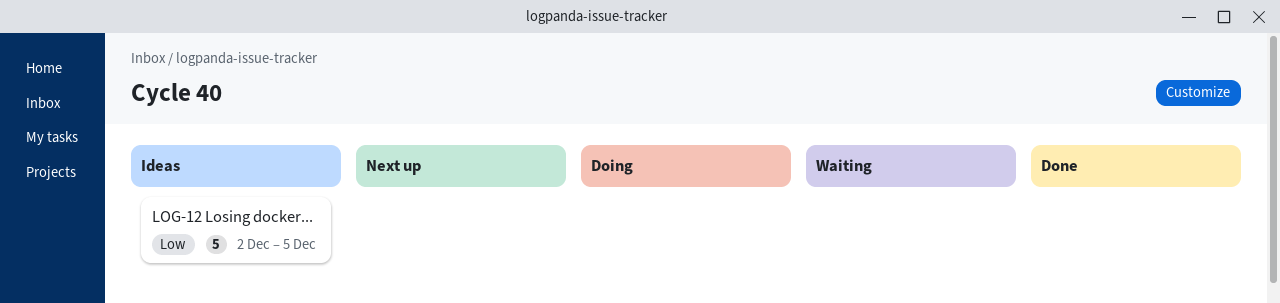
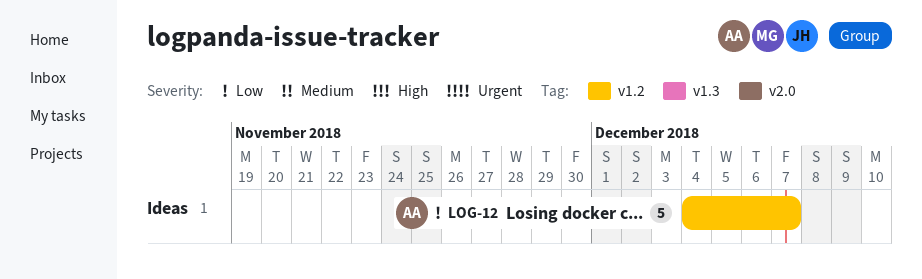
LOG-12, start: Dec 2 -> Dec 4
LOG-12, due: Dec 5 -> Dec 7

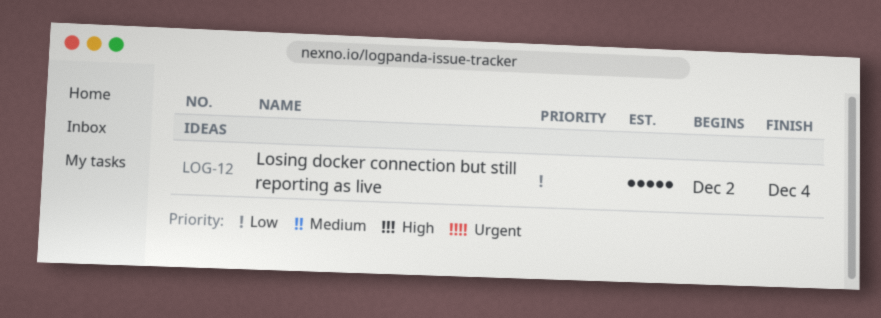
LOG-12, start: Dec 4 -> Dec 2
LOG-12, due: Dec 7 -> Dec 4

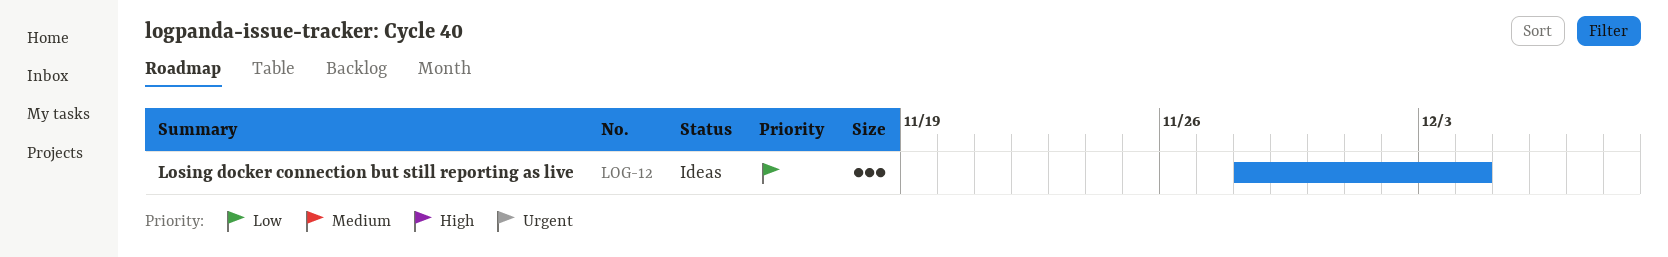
LOG-12, estimate: 5 -> 3
LOG-12, start: Dec 2 -> Nov 28

